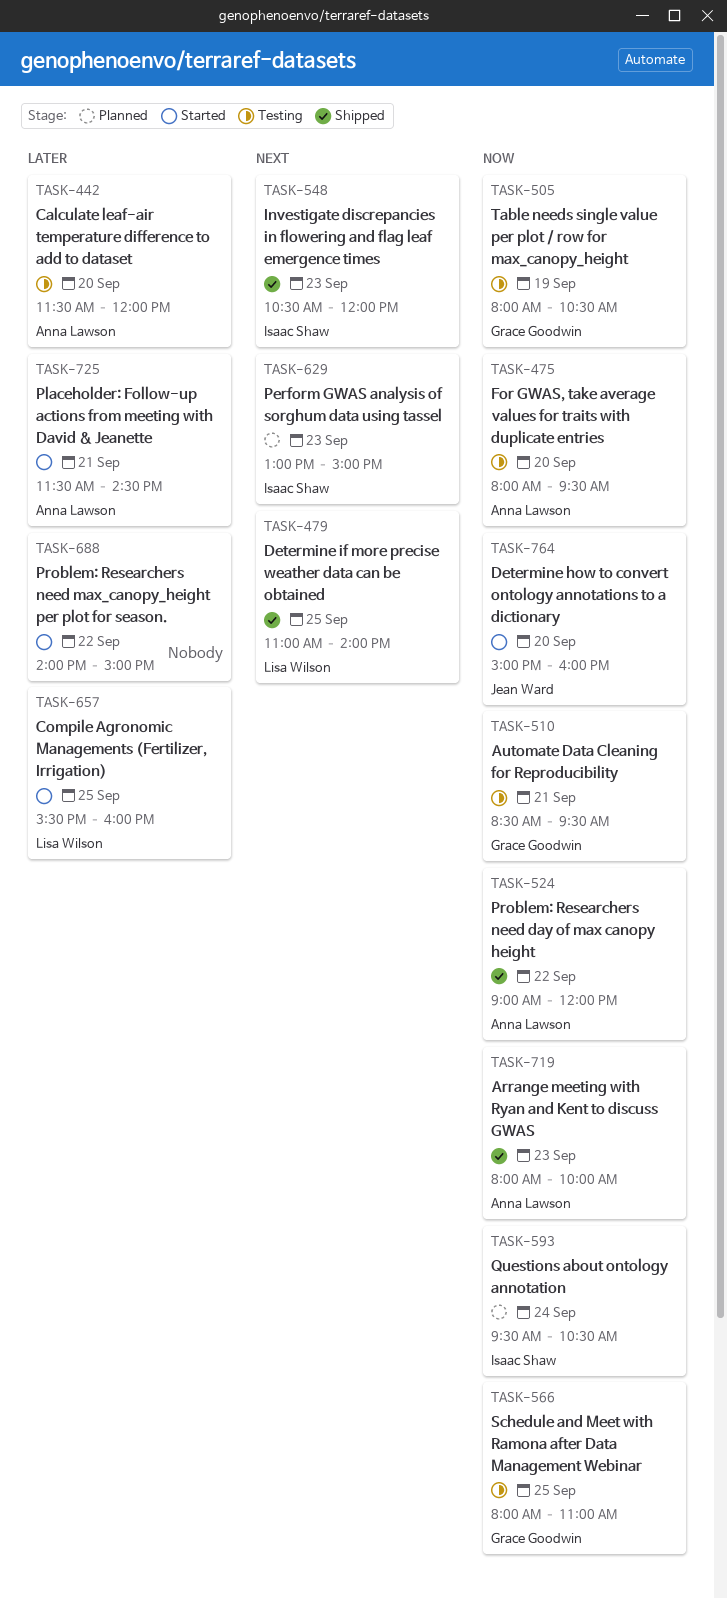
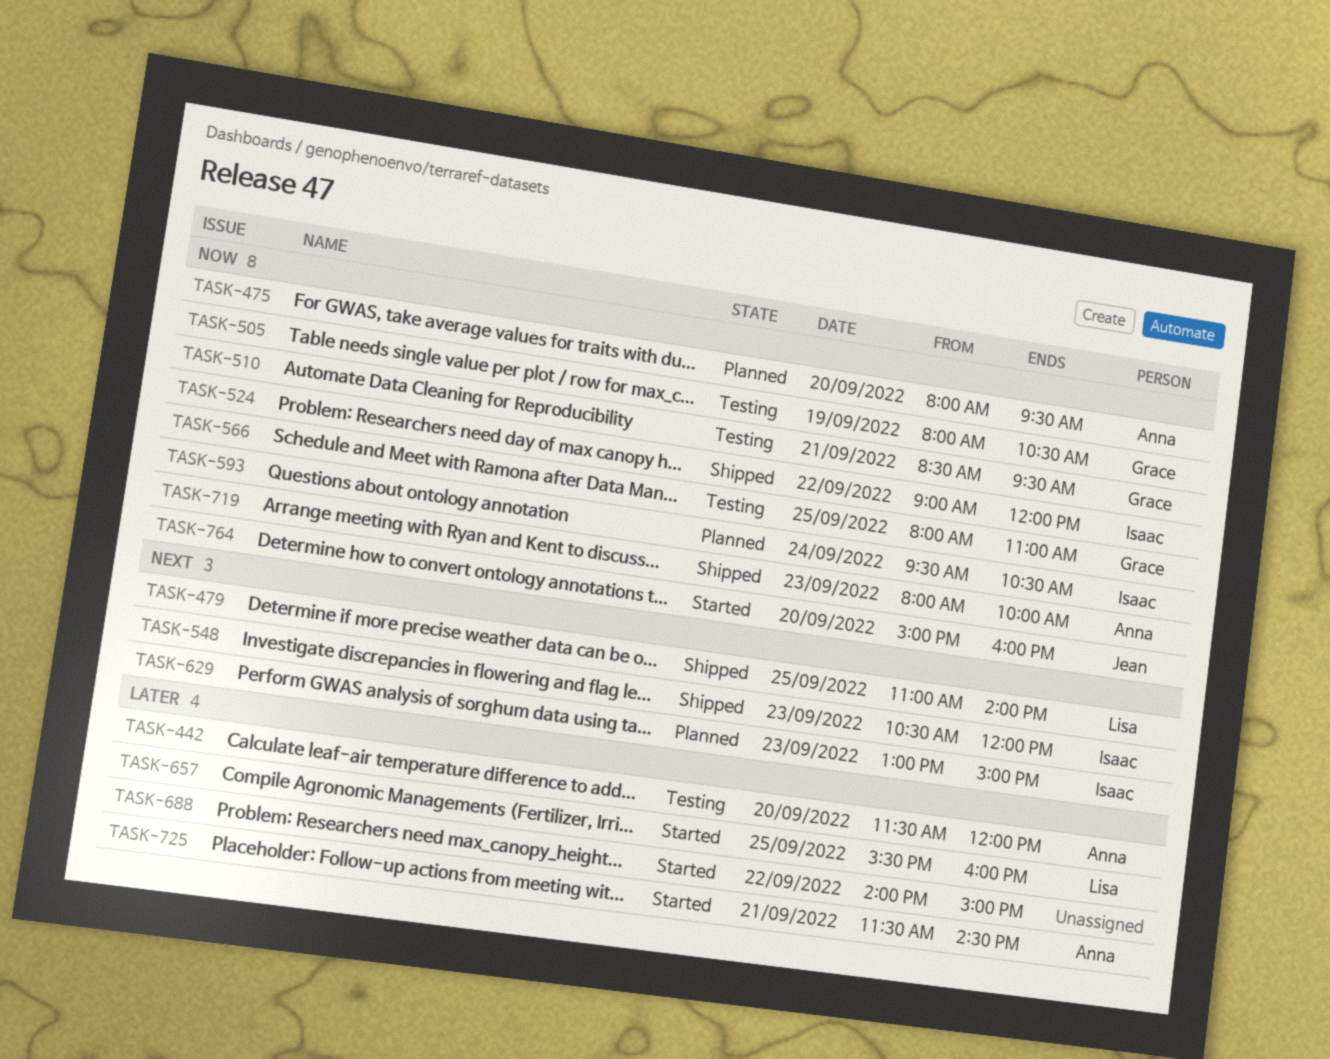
TASK-475, status: Testing -> Planned
TASK-524, owner: Anna Lawson -> Isaac Shaw

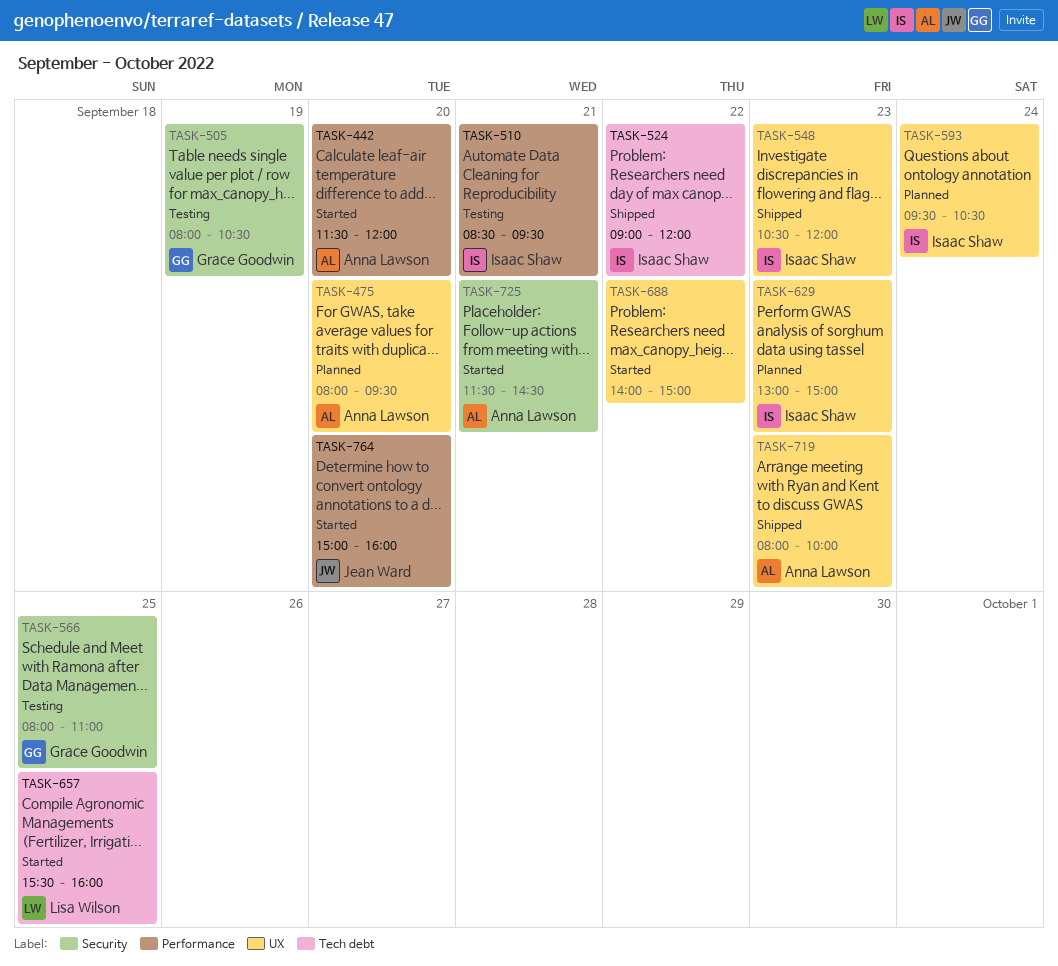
TASK-442, status: Testing -> Started
TASK-479: present -> none
TASK-510, owner: Grace Goodwin -> Isaac Shaw

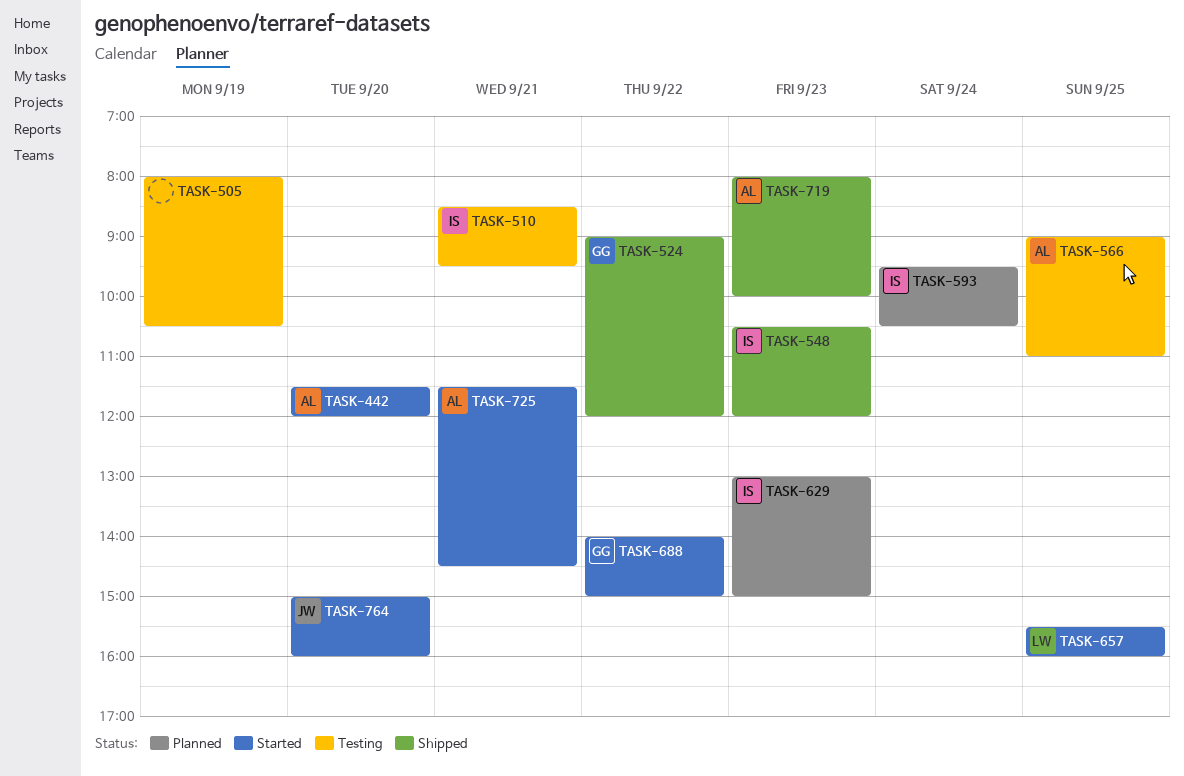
TASK-475: present -> none
TASK-505, owner: Grace Goodwin -> none
TASK-524, owner: Isaac Shaw -> Grace Goodwin
TASK-566, owner: Grace Goodwin -> Anna Lawson
TASK-566, begins: 08:00 -> 09:00
TASK-688, owner: none -> Grace Goodwin

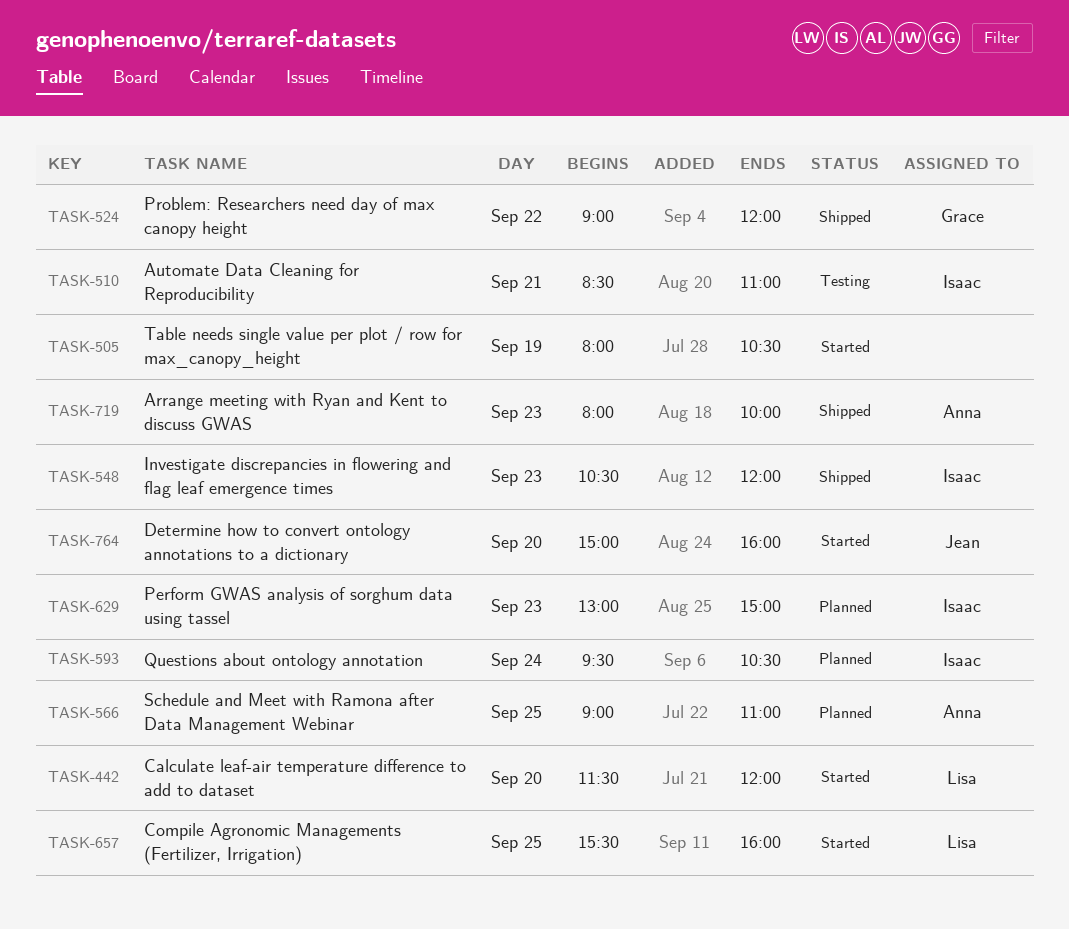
TASK-442, owner: Anna -> Lisa
TASK-505, status: Testing -> Started
TASK-510, ends: 09:30 -> 11:00
TASK-566, status: Testing -> Planned
TASK-688: present -> none
TASK-725: present -> none

